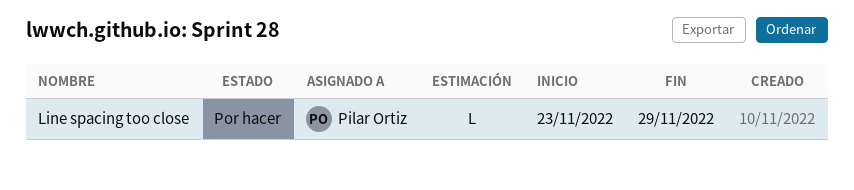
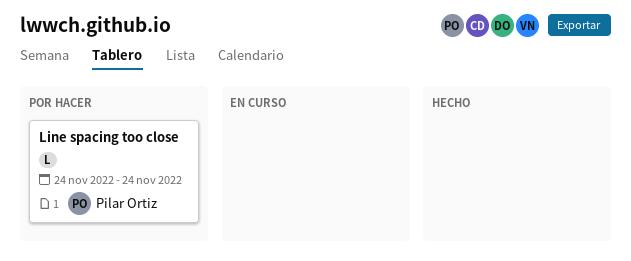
Line spacing too close, start: Nov 23 -> Nov 24
Line spacing too close, due: Nov 29 -> Nov 24

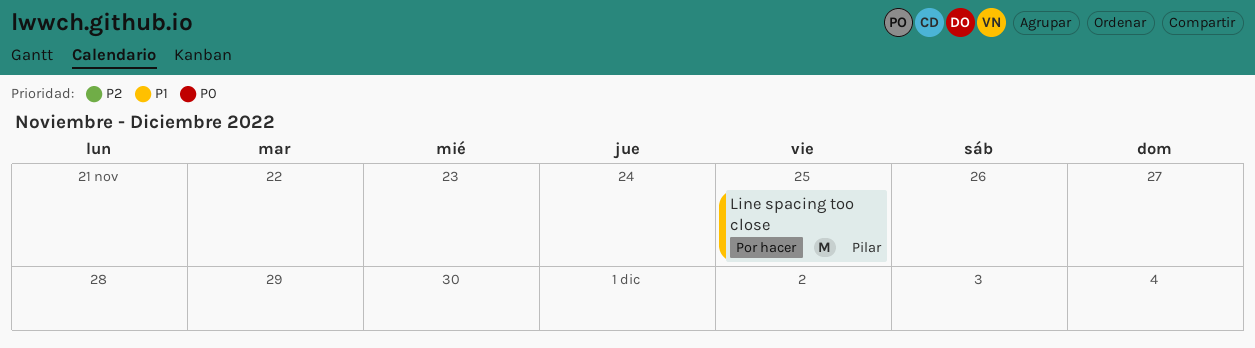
Line spacing too close, estimate: L -> M
Line spacing too close, due: Nov 24 -> Nov 25

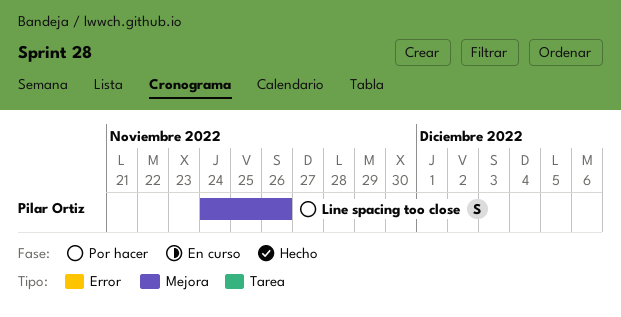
Line spacing too close, estimate: M -> S
Line spacing too close, due: Nov 25 -> Nov 26

